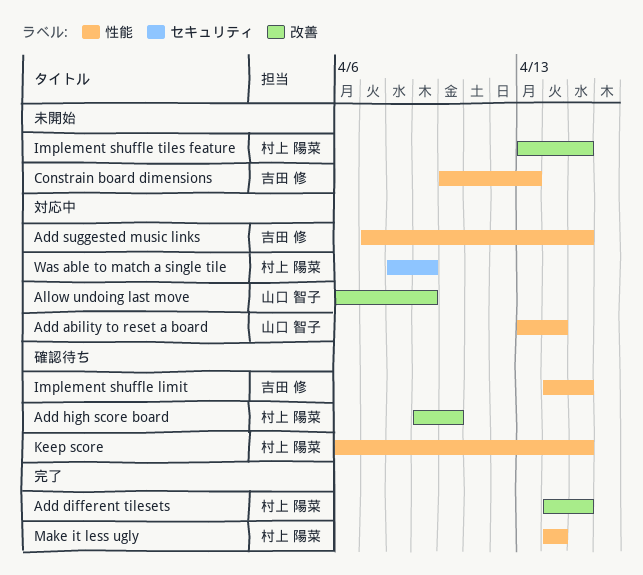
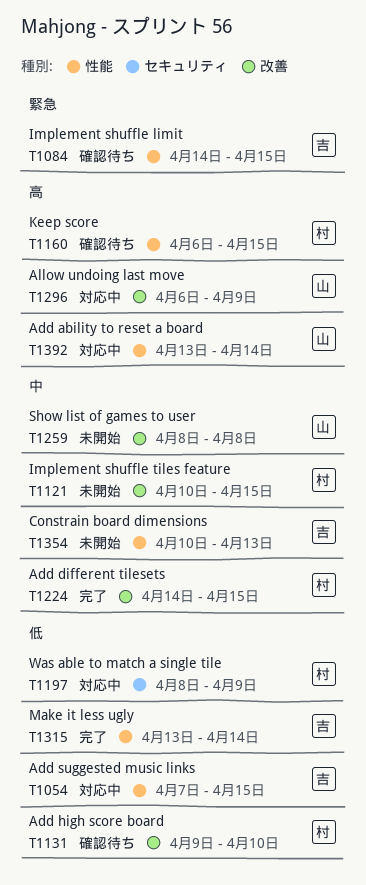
Implement shuffle tiles feature, start: Apr 13 -> Apr 10
Make it less ugly, owner: 村上 陽菜 -> 吉田 修
Make it less ugly, start: Apr 14 -> Apr 13
Show list of games to user: none -> present

